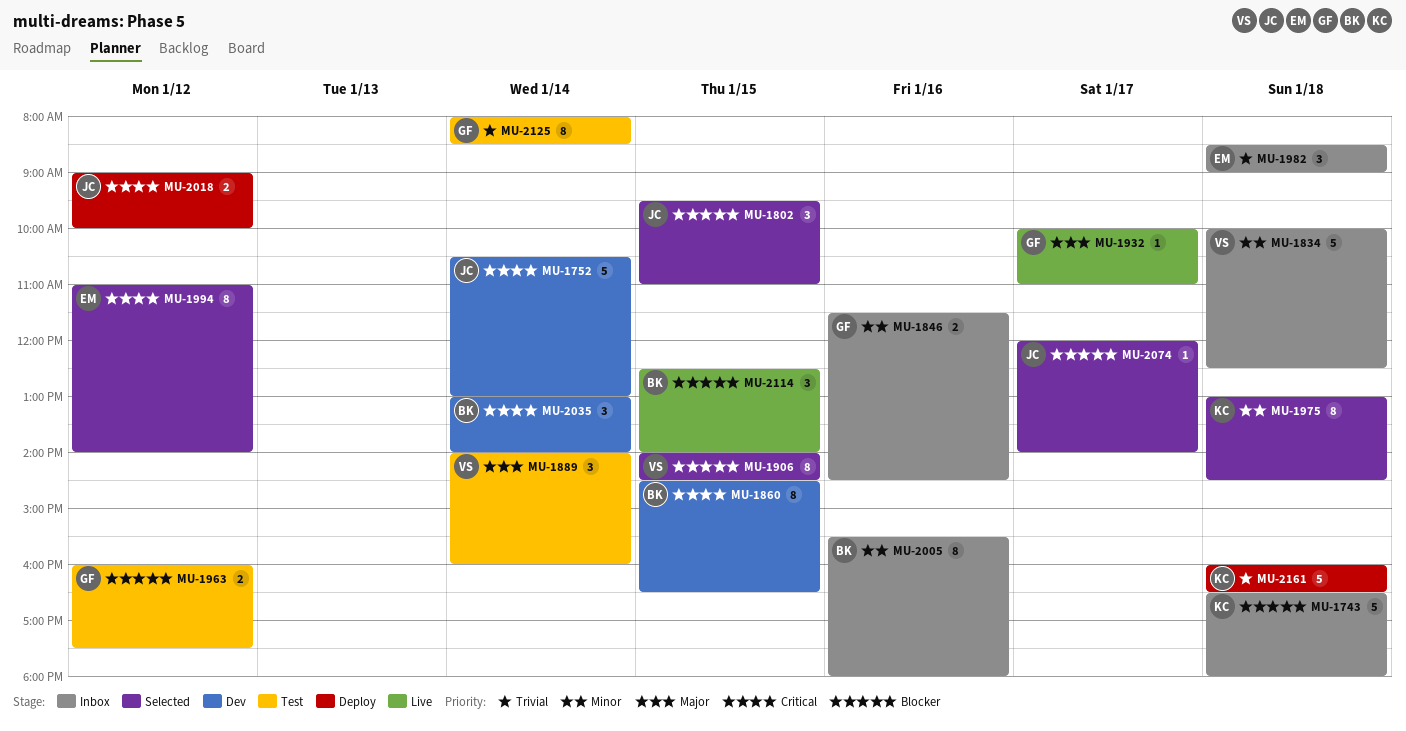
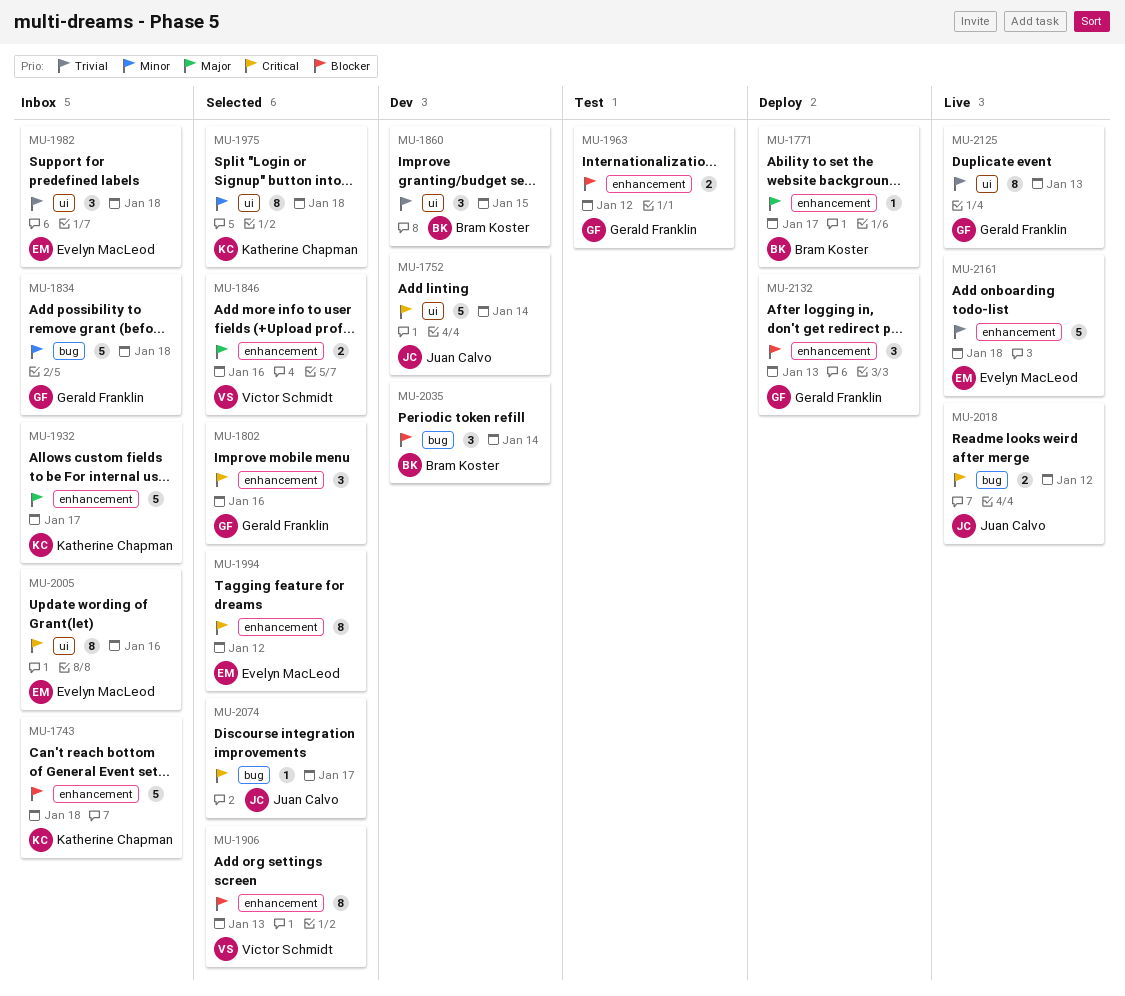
MU-1771: none -> present
MU-1802, owner: Juan Calvo -> Gerald Franklin
MU-1802, priority: Blocker -> Critical
MU-1802, day: Jan 15 -> Jan 16
MU-1834, owner: Victor Schmidt -> Gerald Franklin
MU-1846, status: Inbox -> Selected
MU-1846, owner: Gerald Franklin -> Victor Schmidt
MU-1846, priority: Minor -> Major
MU-1860, priority: Critical -> Trivial
MU-1860, estimate: 8 -> 3
MU-1889: present -> none
MU-1906, day: Jan 15 -> Jan 13
MU-1932, status: Live -> Inbox
MU-1932, owner: Gerald Franklin -> Katherine Chapman
MU-1932, estimate: 1 -> 5
MU-2005, owner: Bram Koster -> Evelyn MacLeod
MU-2005, priority: Minor -> Critical
MU-2018, status: Deploy -> Live
MU-2035, priority: Critical -> Blocker
MU-2074, priority: Blocker -> Critical
MU-2114: present -> none
MU-2125, status: Test -> Live
MU-2125, day: Jan 14 -> Jan 13
MU-2132: none -> present
MU-2161, status: Deploy -> Live
MU-2161, owner: Katherine Chapman -> Evelyn MacLeod

